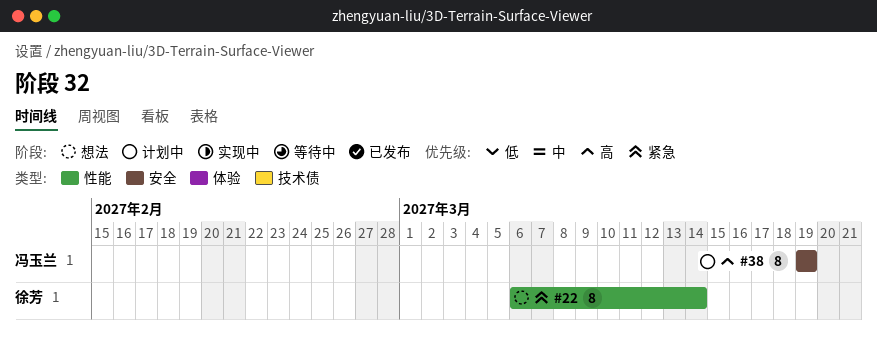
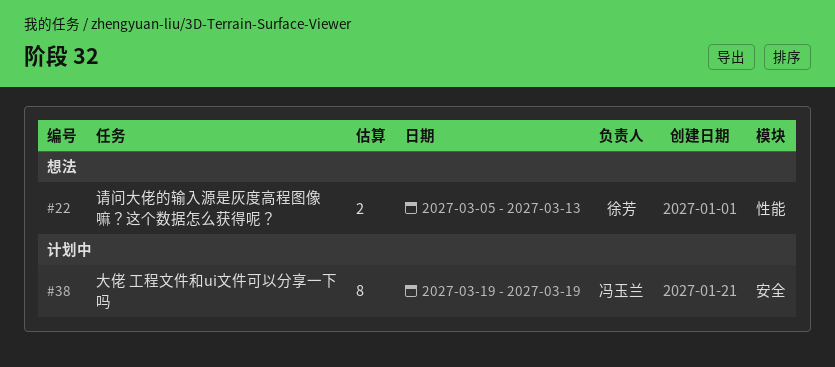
#22, estimate: 8 -> 2
#22, start: Mar 6 -> Mar 5
#22, due: Mar 14 -> Mar 13

